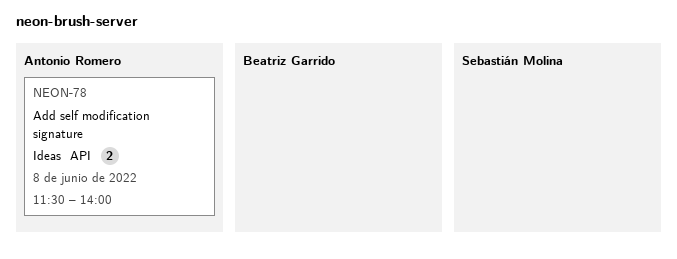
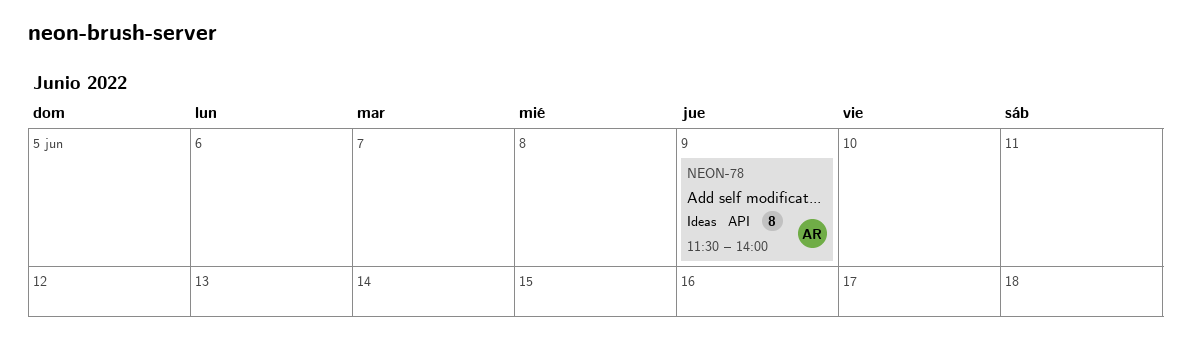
NEON-78, estimate: 2 -> 8
NEON-78, day: Jun 8 -> Jun 9

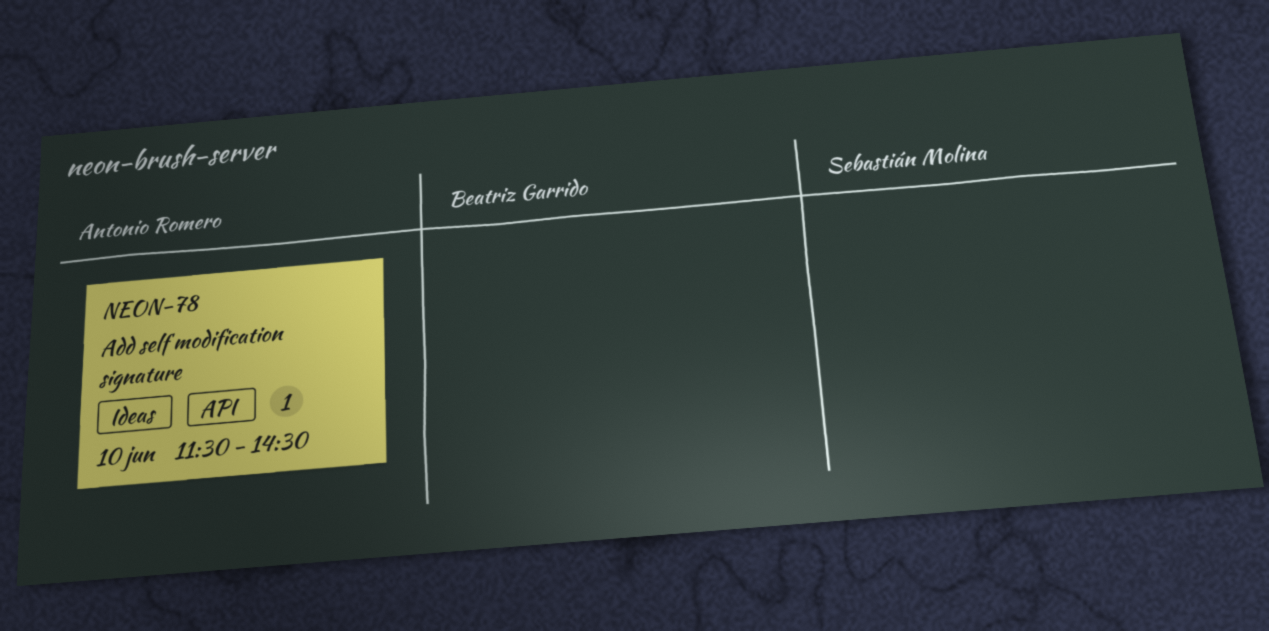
NEON-78, estimate: 8 -> 1
NEON-78, day: Jun 9 -> Jun 10
NEON-78, ends: 14:00 -> 14:30

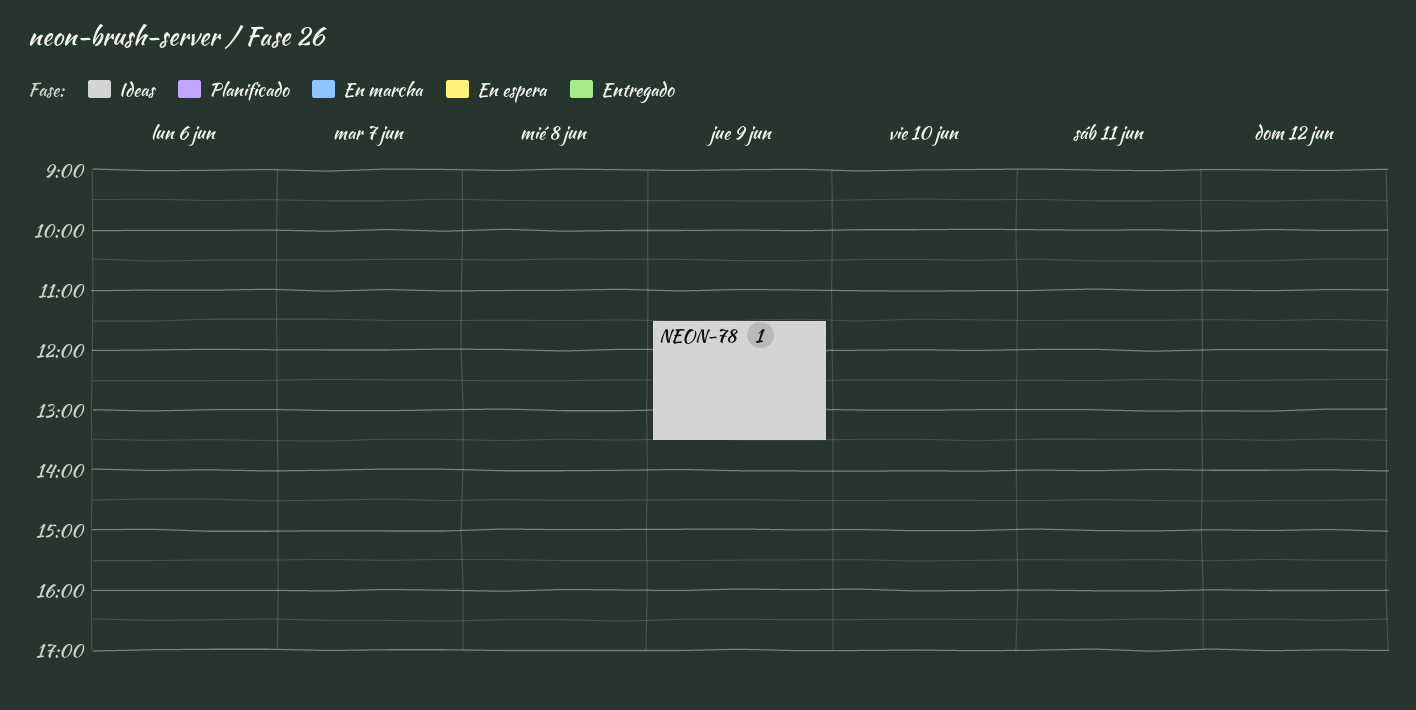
NEON-78, day: Jun 10 -> Jun 9
NEON-78, ends: 14:30 -> 13:30

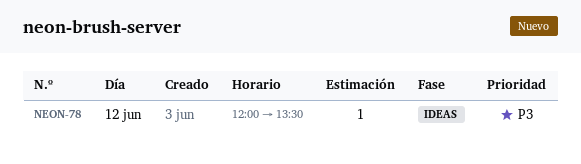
NEON-78, day: Jun 9 -> Jun 12
NEON-78, begins: 11:30 -> 12:00

